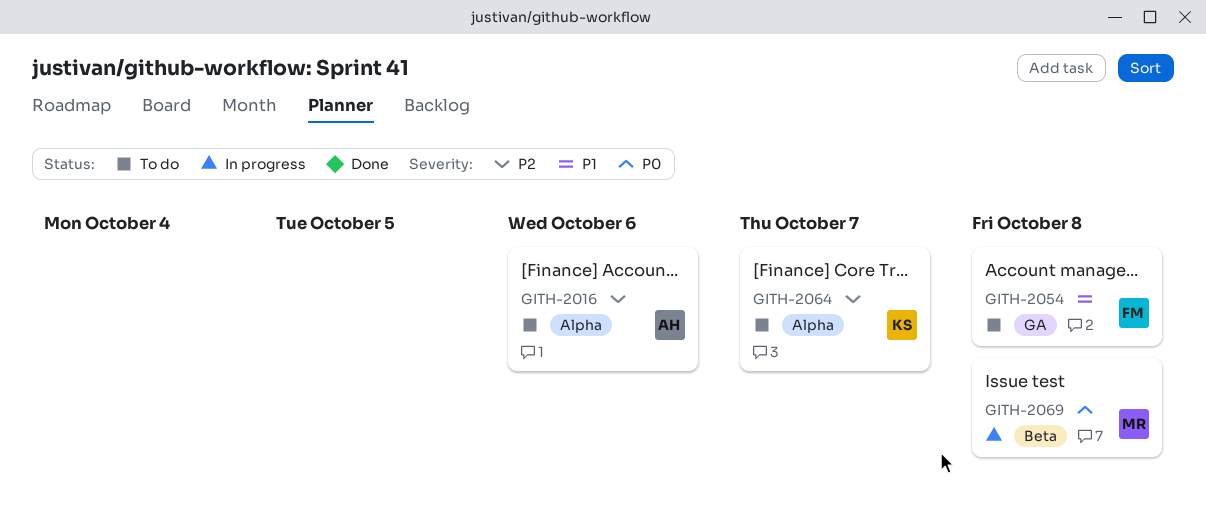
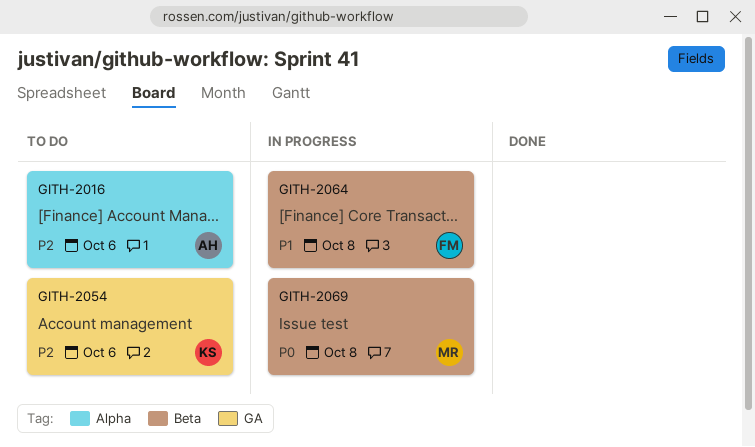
GITH-2054, owner: FM -> KS
GITH-2054, priority: P1 -> P2
GITH-2054, due: Oct 8 -> Oct 6
GITH-2064, status: To do -> In progress
GITH-2064, owner: KS -> FM
GITH-2064, priority: P2 -> P1
GITH-2064, label: Alpha -> Beta
GITH-2064, due: Oct 7 -> Oct 8

